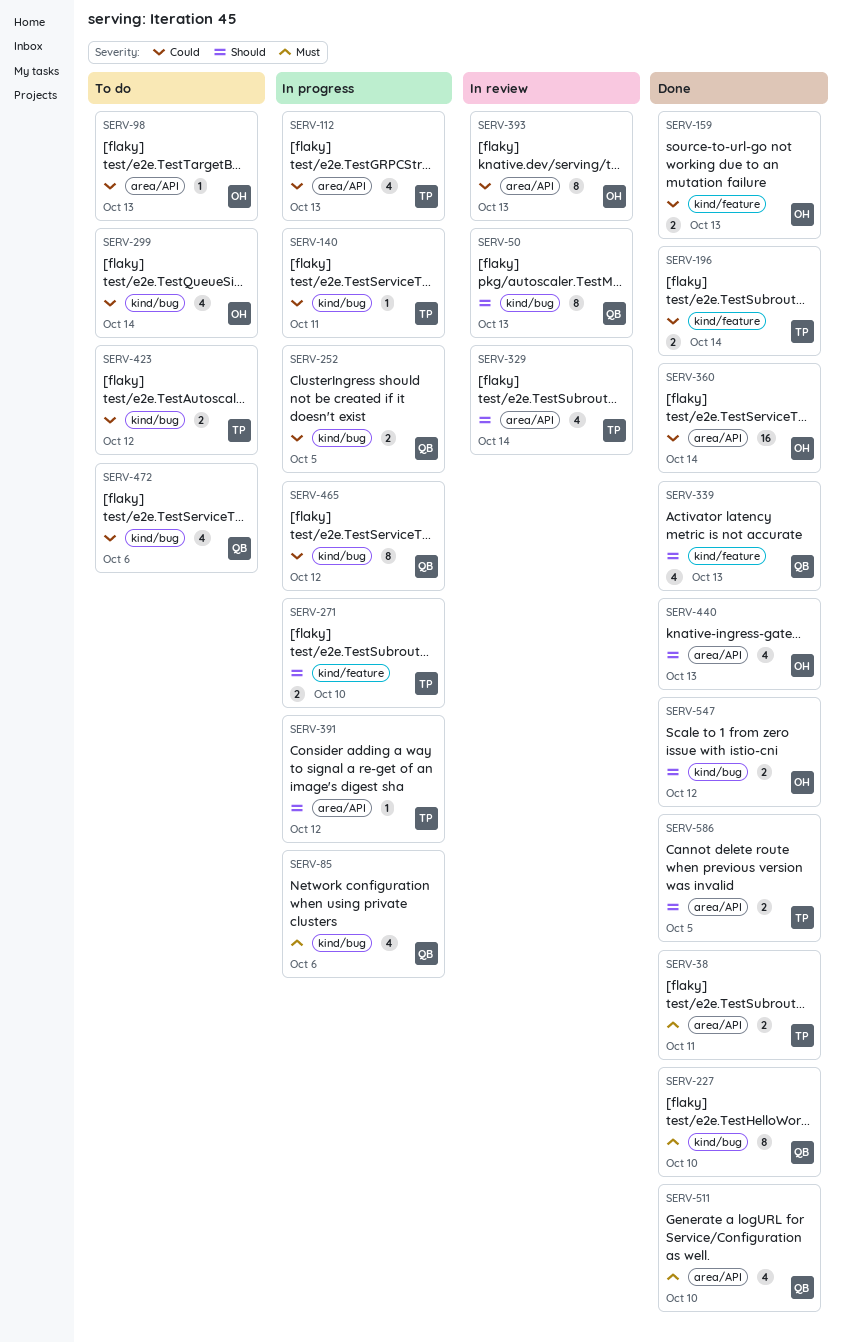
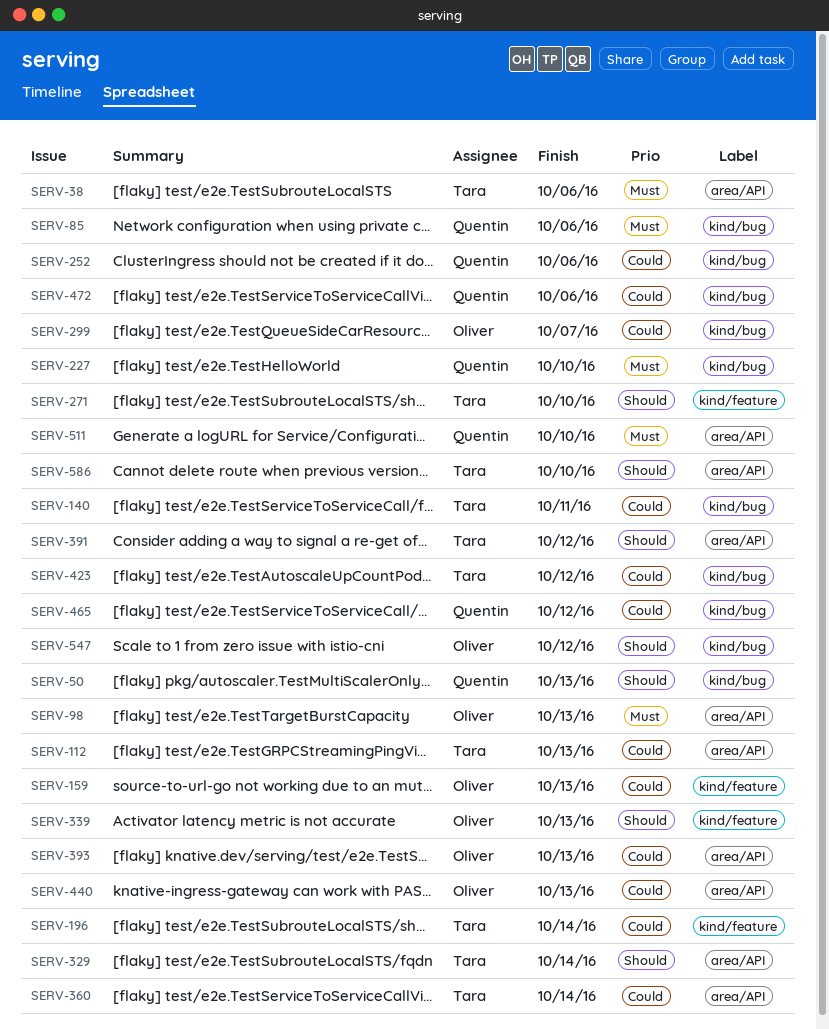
SERV-38, due: Oct 11 -> Oct 6
SERV-98, priority: Could -> Must
SERV-252, due: Oct 5 -> Oct 6
SERV-299, due: Oct 14 -> Oct 7
SERV-339, owner: Quentin -> Oliver
SERV-360, owner: Oliver -> Tara
SERV-440, priority: Should -> Could
SERV-586, due: Oct 5 -> Oct 10

